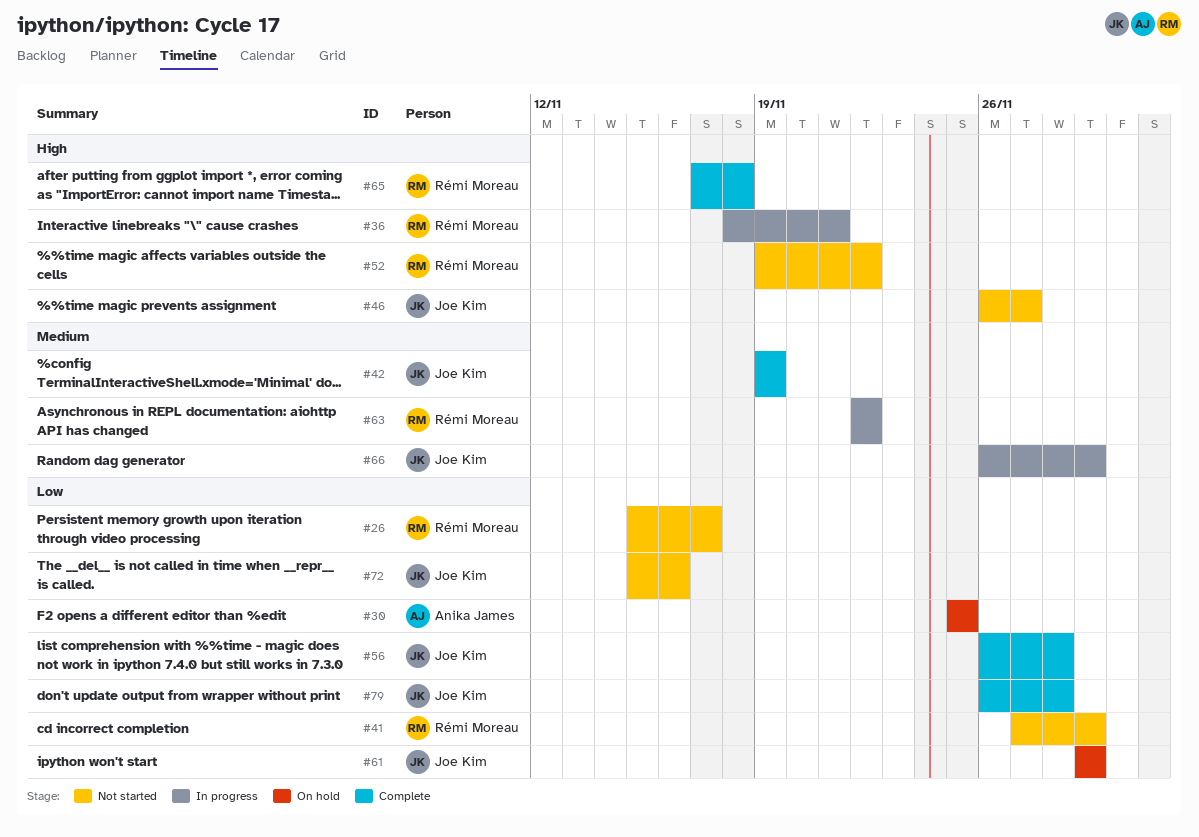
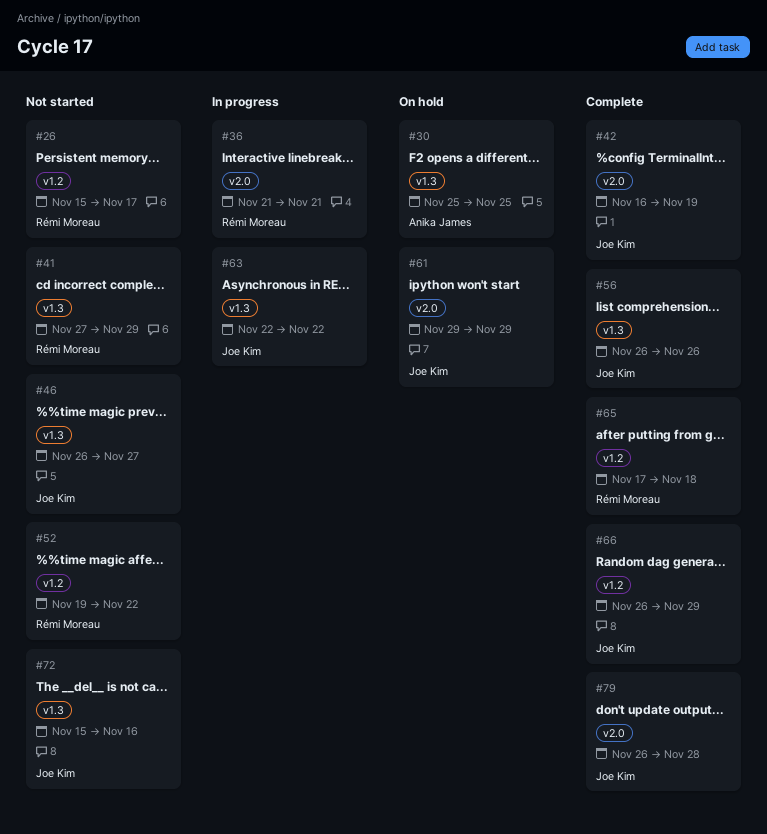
#36, start: Nov 18 -> Nov 21
#42, start: Nov 19 -> Nov 16
#56, due: Nov 28 -> Nov 26
#63, owner: Rémi Moreau -> Joe Kim
#66, status: In progress -> Complete

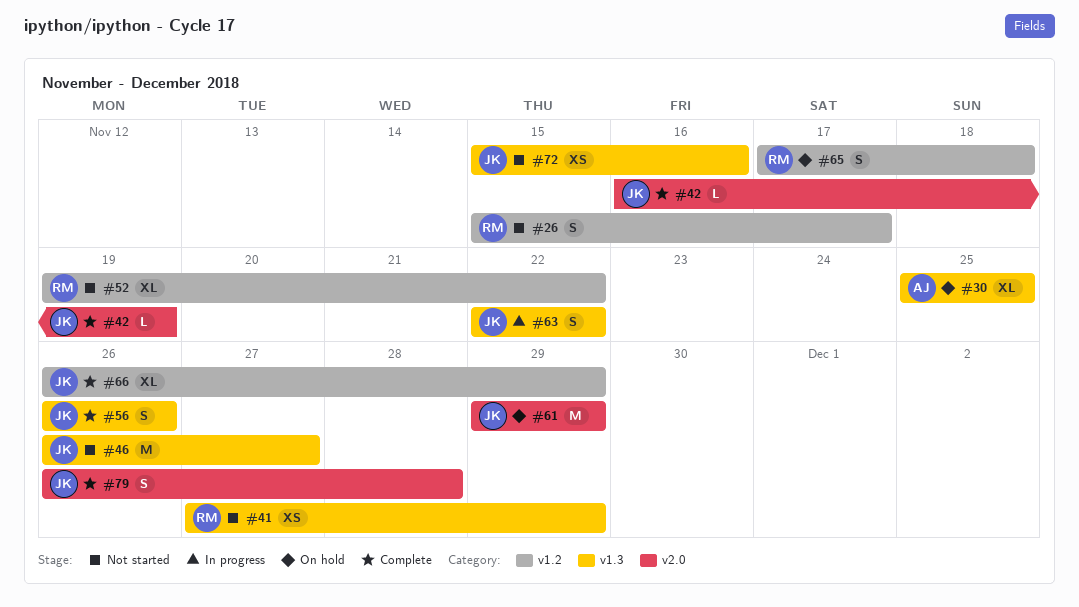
#36: present -> none
#65, status: Complete -> On hold

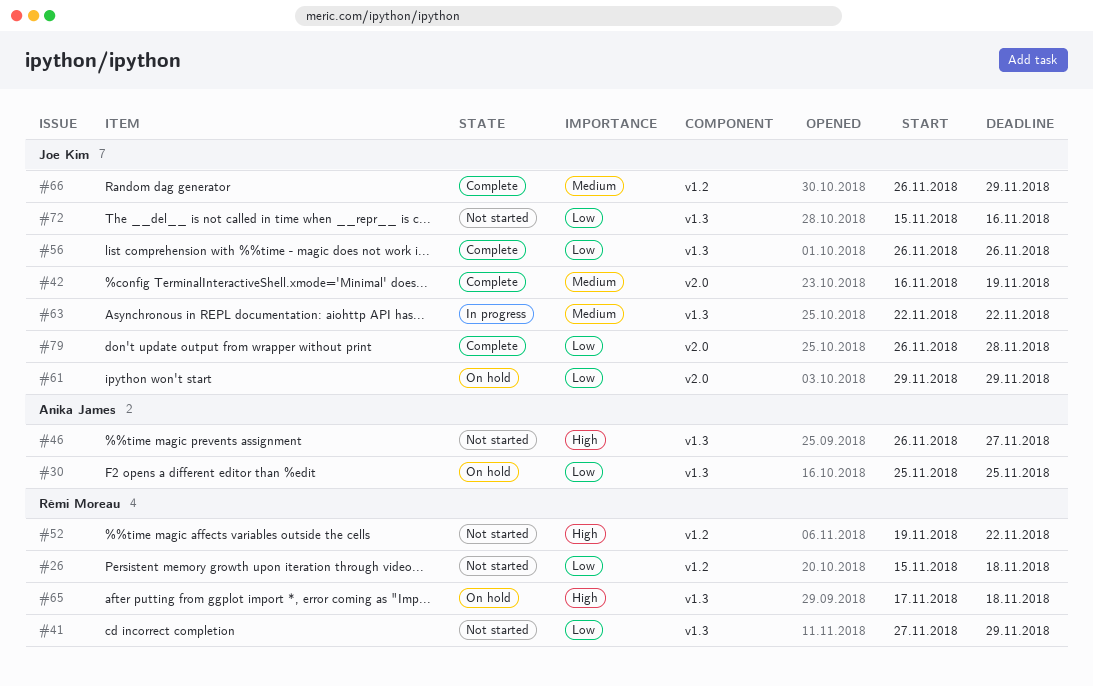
#26, due: Nov 17 -> Nov 18
#46, owner: Joe Kim -> Anika James
#65, label: v1.2 -> v1.3

